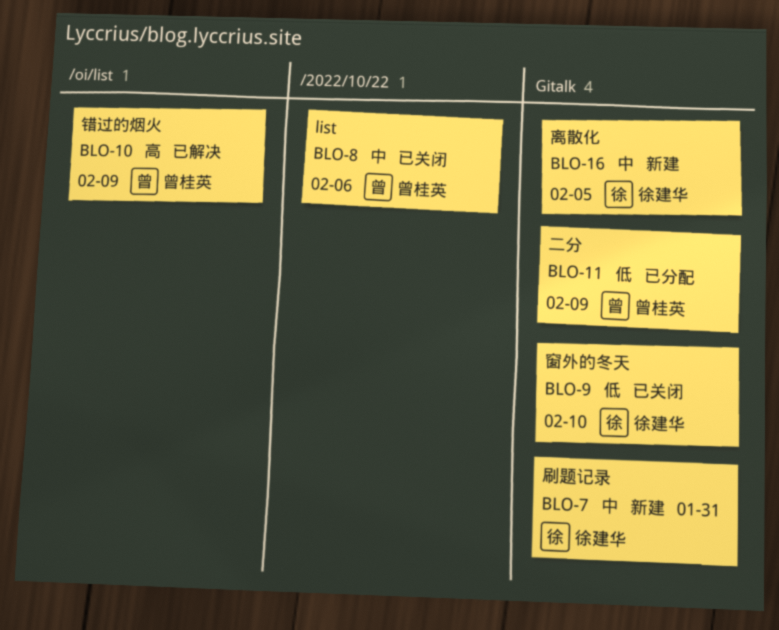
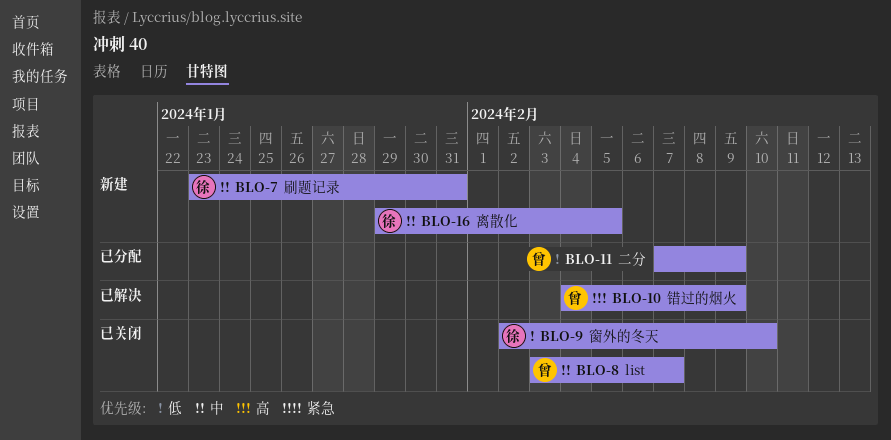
BLO-8, due: Feb 6 -> Feb 7

